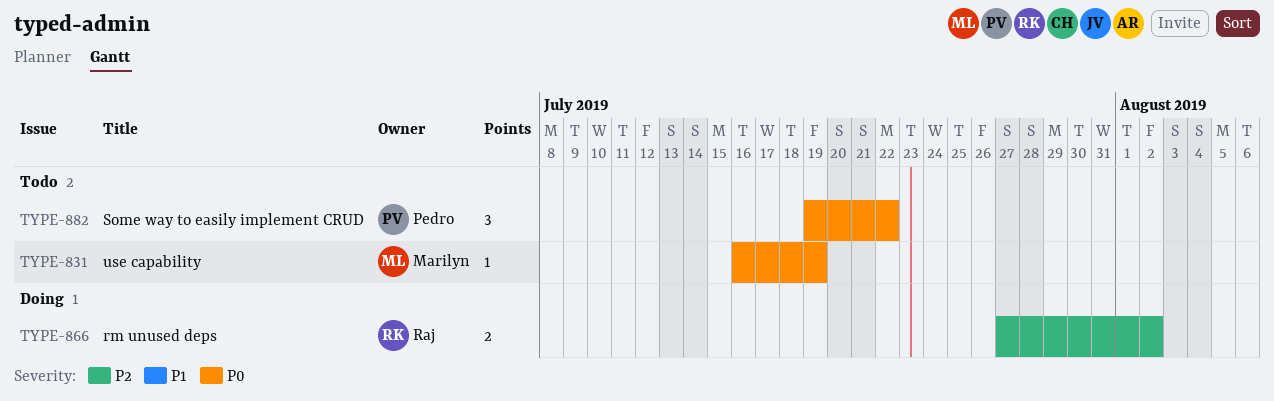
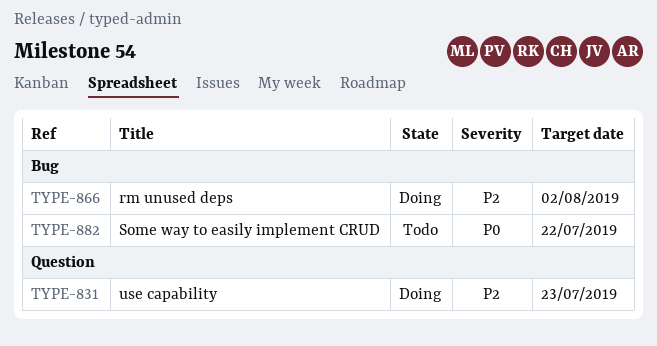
TYPE-831, status: Todo -> Doing
TYPE-831, priority: P0 -> P2
TYPE-831, due: Jul 19 -> Jul 23

